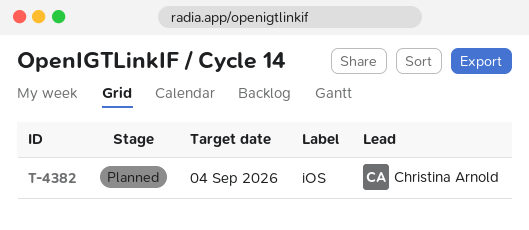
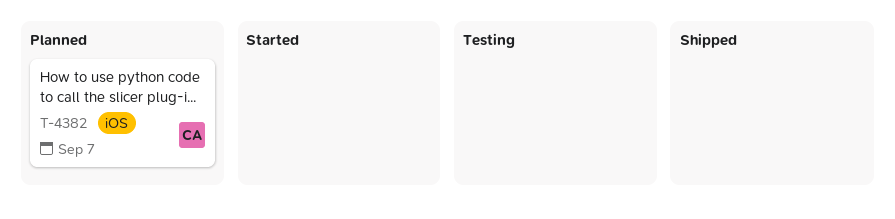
T-4382, due: Sep 4 -> Sep 7

